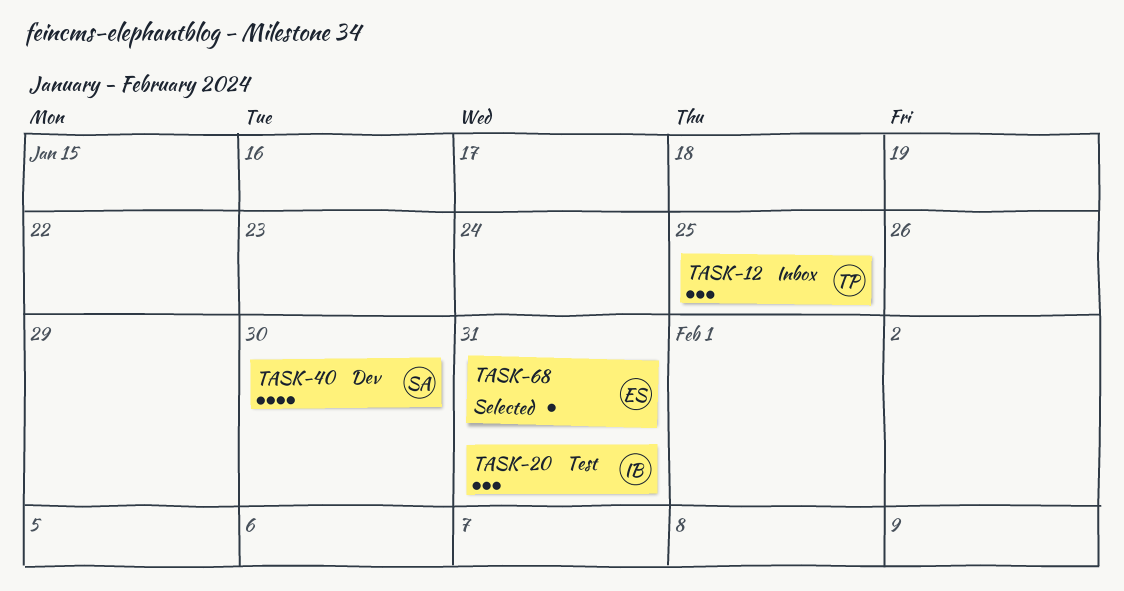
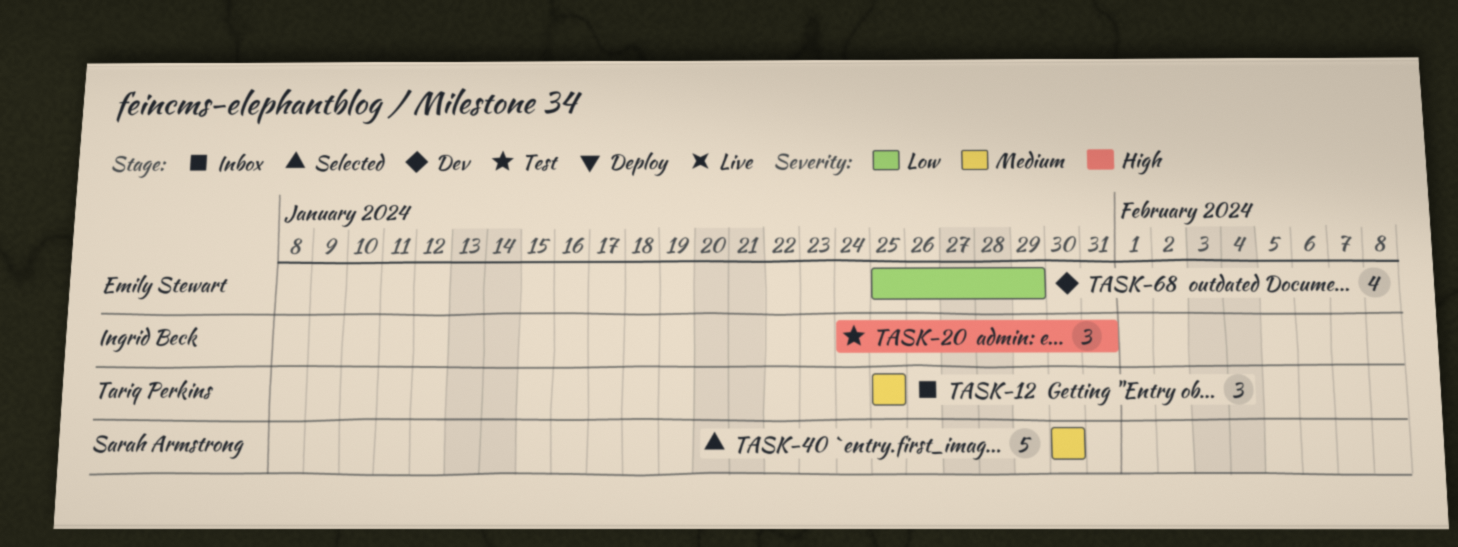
TASK-40, status: Dev -> Selected
TASK-40, estimate: 4 -> 5
TASK-68, status: Selected -> Dev
TASK-68, estimate: 1 -> 4
TASK-68, due: Jan 31 -> Jan 29

